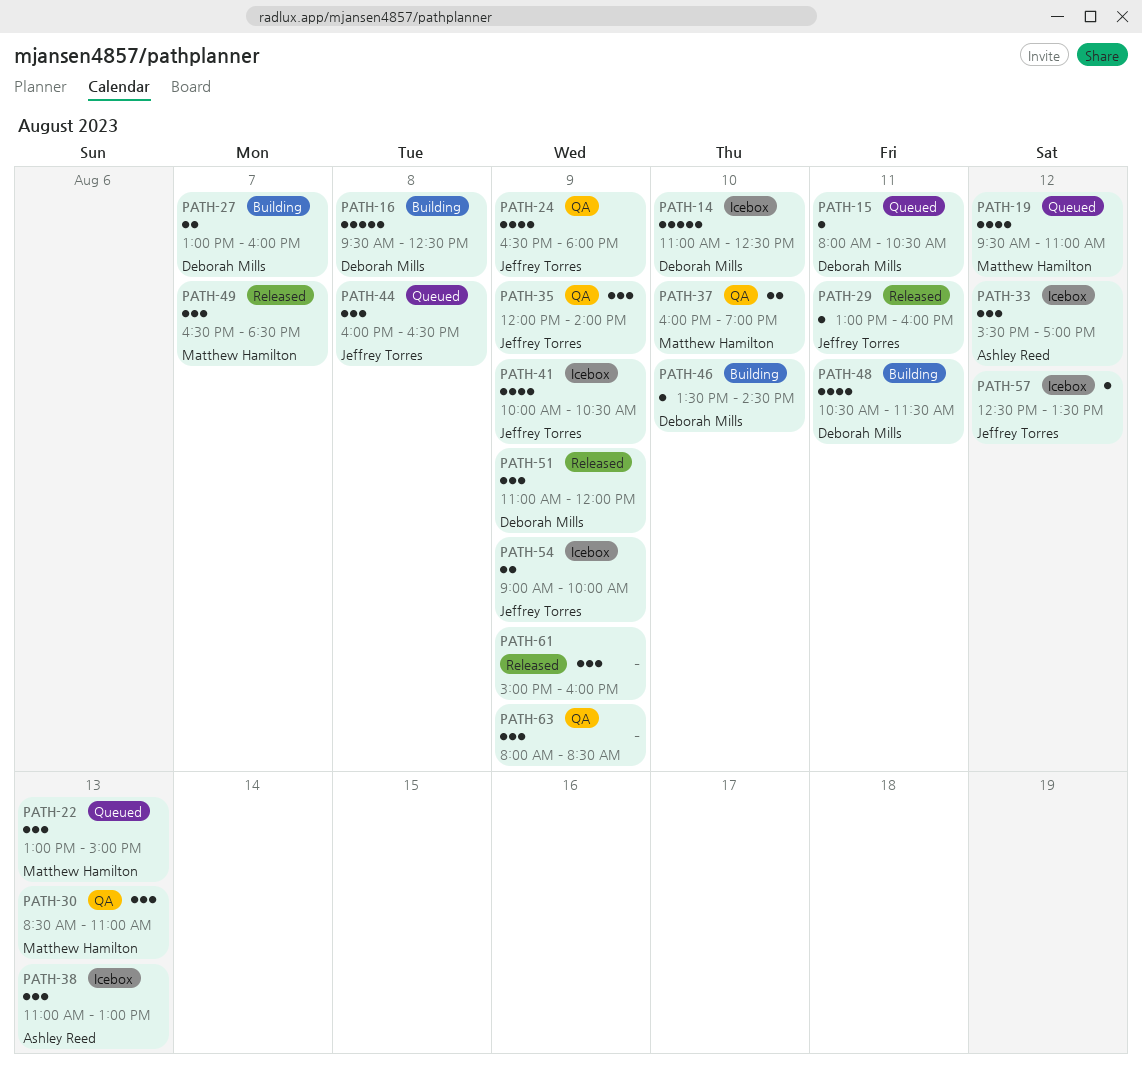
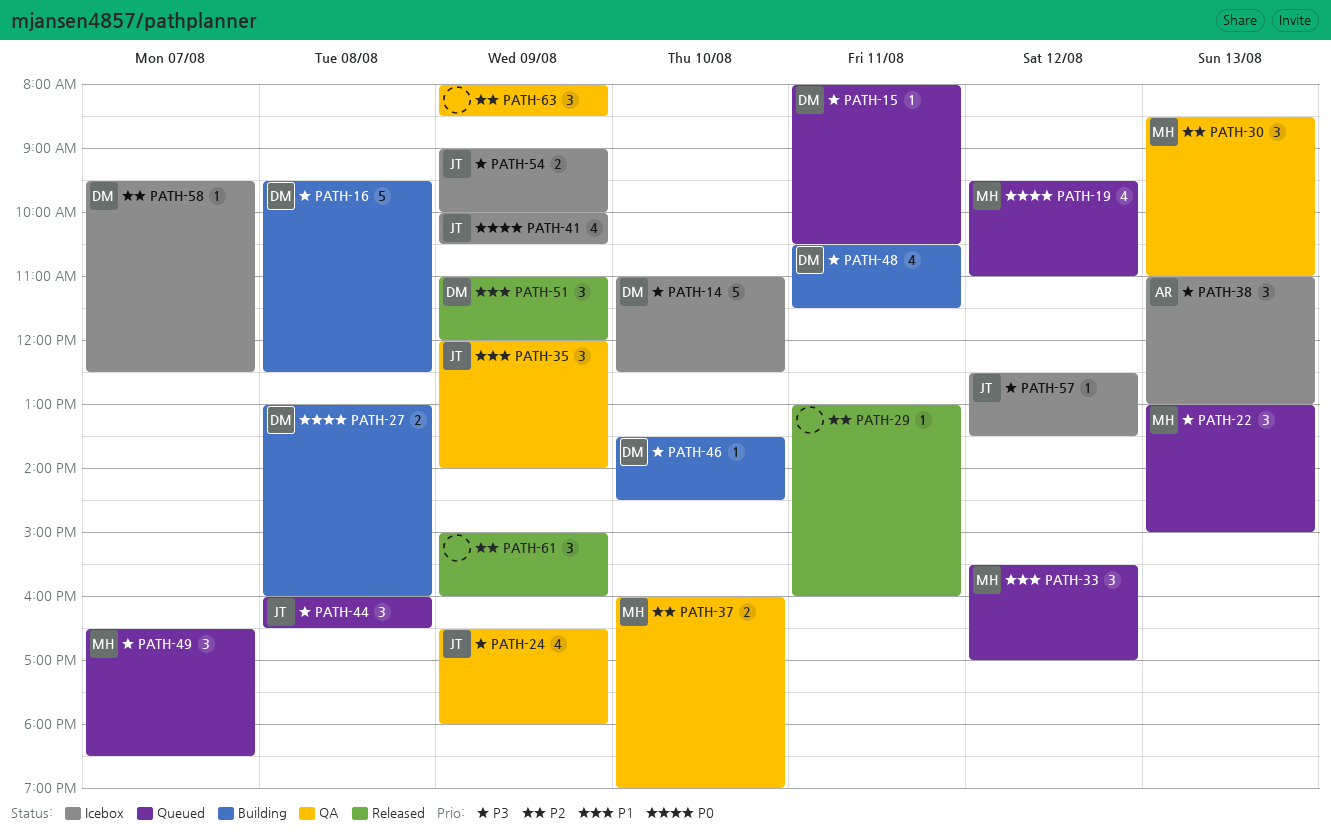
PATH-27, day: Aug 7 -> Aug 8
PATH-29, owner: Jeffrey Torres -> none
PATH-33, status: Icebox -> Queued
PATH-33, owner: Ashley Reed -> Matthew Hamilton
PATH-49, status: Released -> Queued
PATH-58: none -> present

